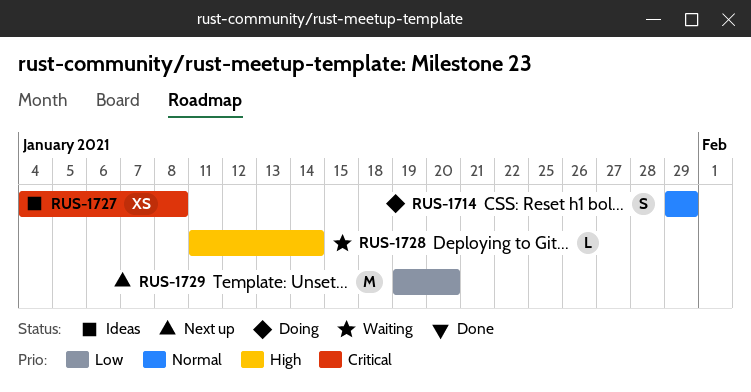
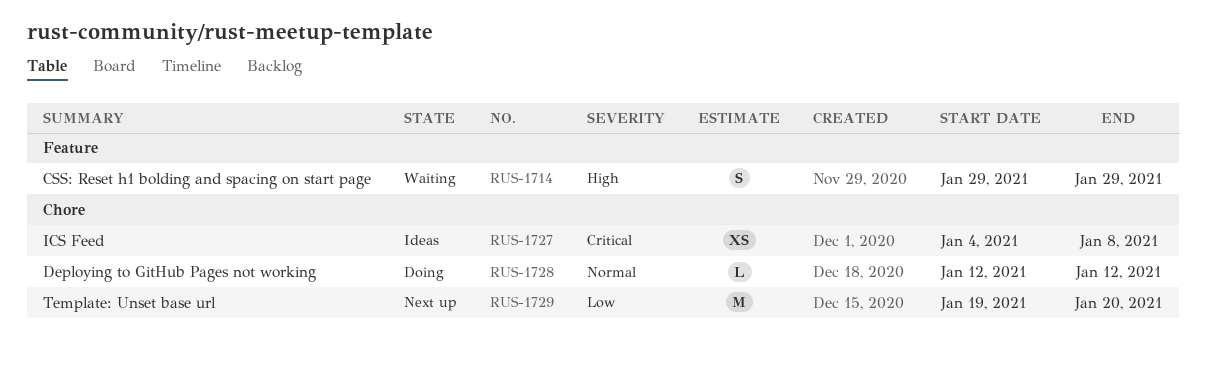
RUS-1714, status: Doing -> Waiting
RUS-1714, priority: Normal -> High
RUS-1728, status: Waiting -> Doing
RUS-1728, priority: High -> Normal
RUS-1728, start: Jan 11 -> Jan 12
RUS-1728, due: Jan 14 -> Jan 12

